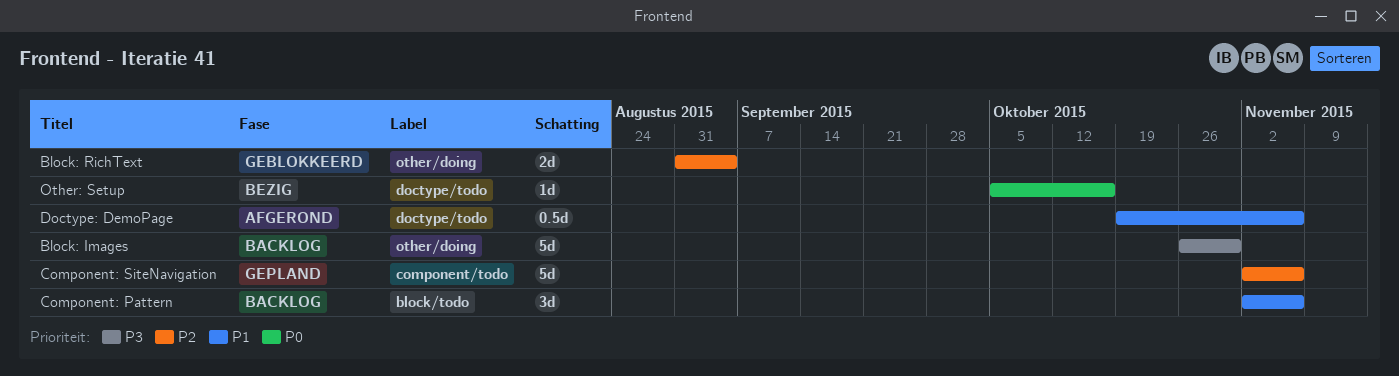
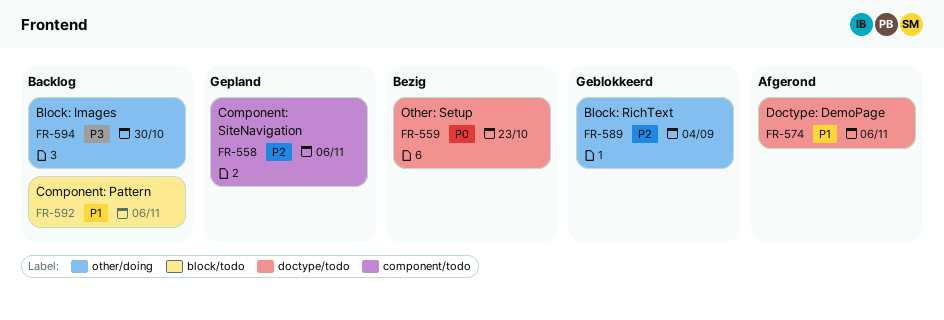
Other: Setup, due: Oct 16 -> Oct 23

